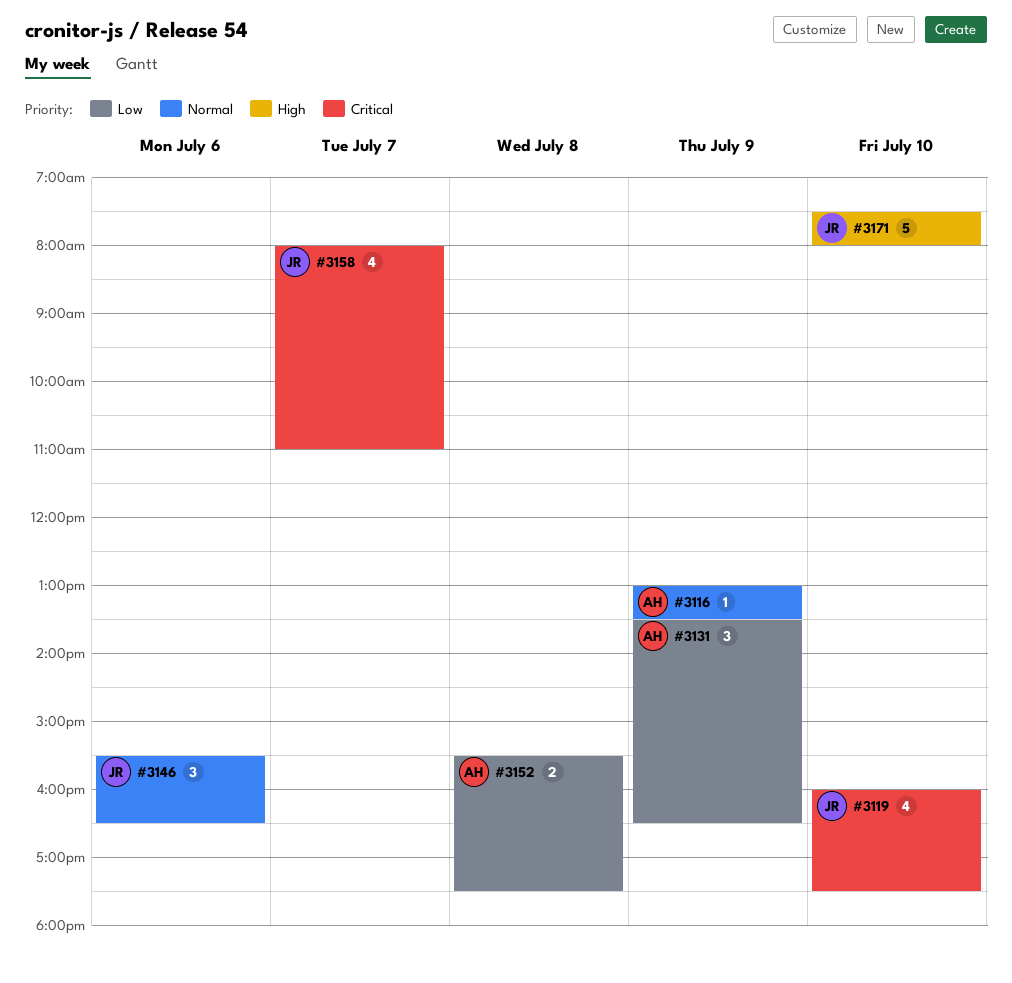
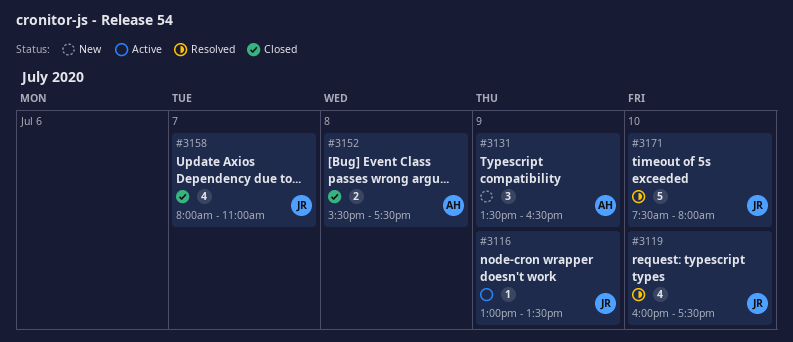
#3116, owner: AH -> JR
#3146: present -> none

